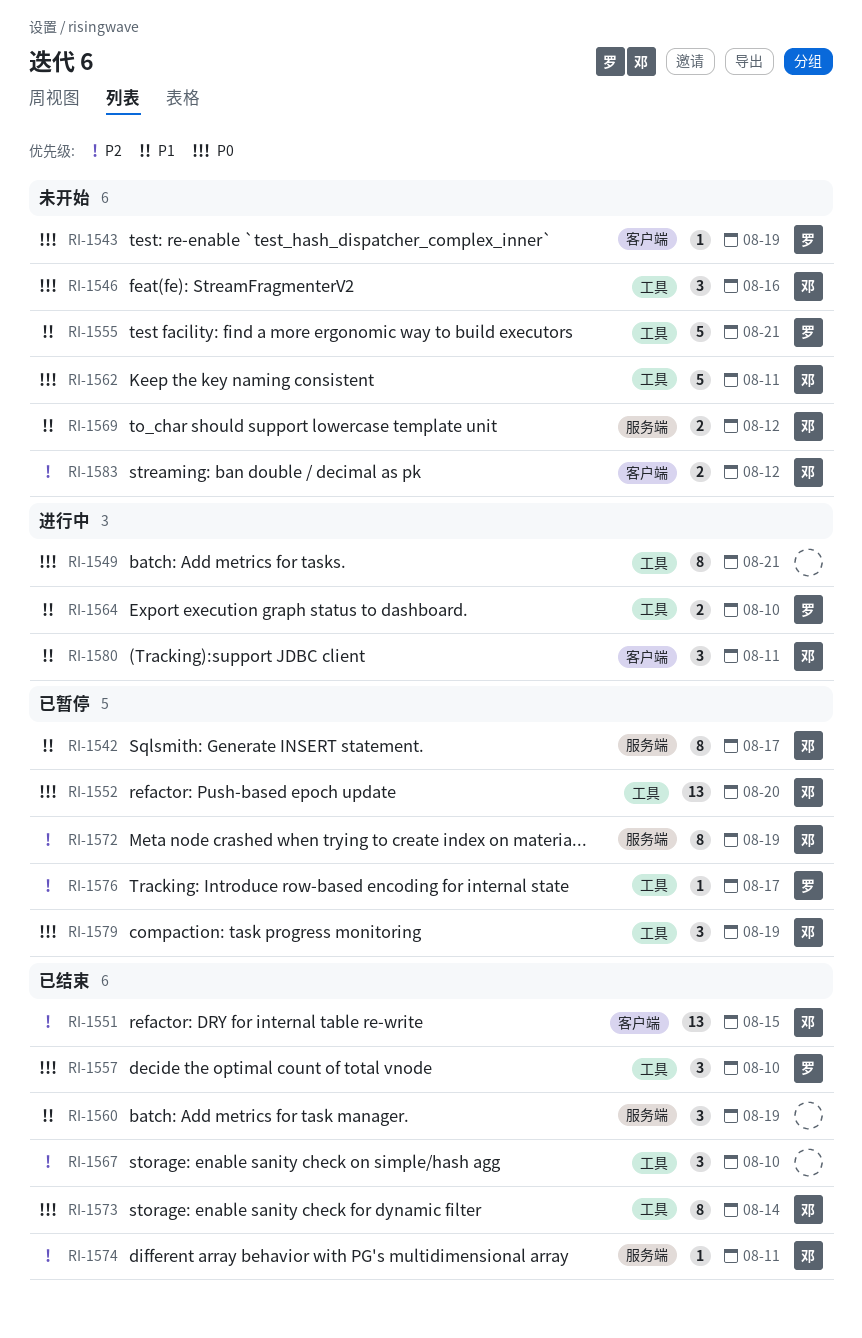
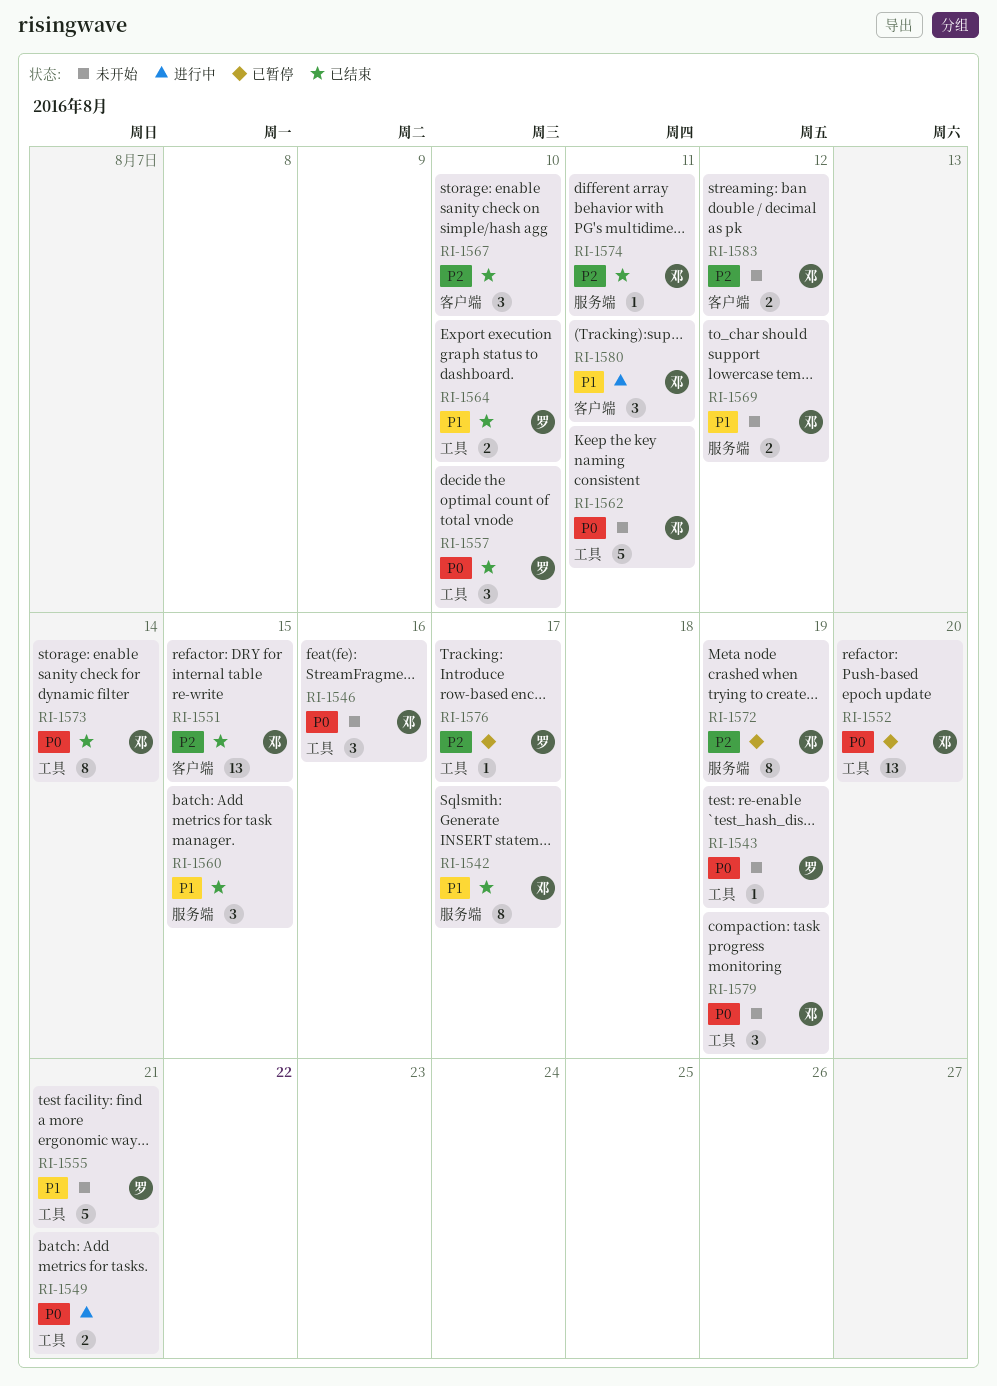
RI-1542, status: 已暂停 -> 已结束
RI-1543, label: 客户端 -> 工具
RI-1549, estimate: 8 -> 2
RI-1560, due: Aug 19 -> Aug 15
RI-1564, status: 进行中 -> 已结束
RI-1567, label: 工具 -> 客户端
RI-1579, status: 已暂停 -> 未开始

